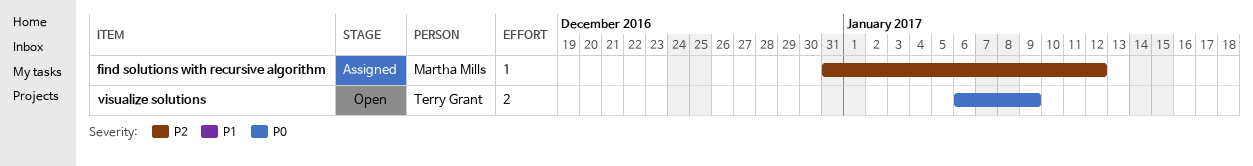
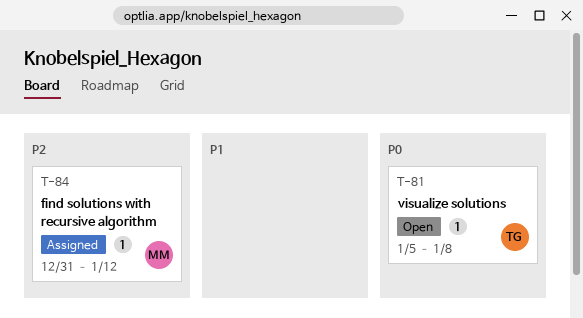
visualize solutions, estimate: 2 -> 1
visualize solutions, start: Jan 6 -> Jan 5
visualize solutions, due: Jan 9 -> Jan 8

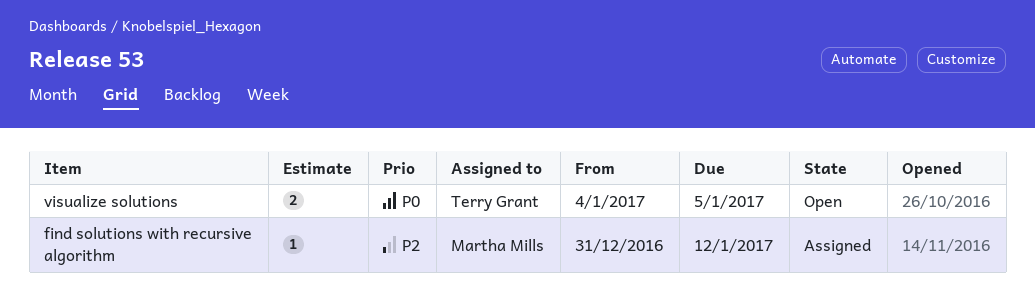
visualize solutions, estimate: 1 -> 2
visualize solutions, start: Jan 5 -> Jan 4
visualize solutions, due: Jan 8 -> Jan 5

